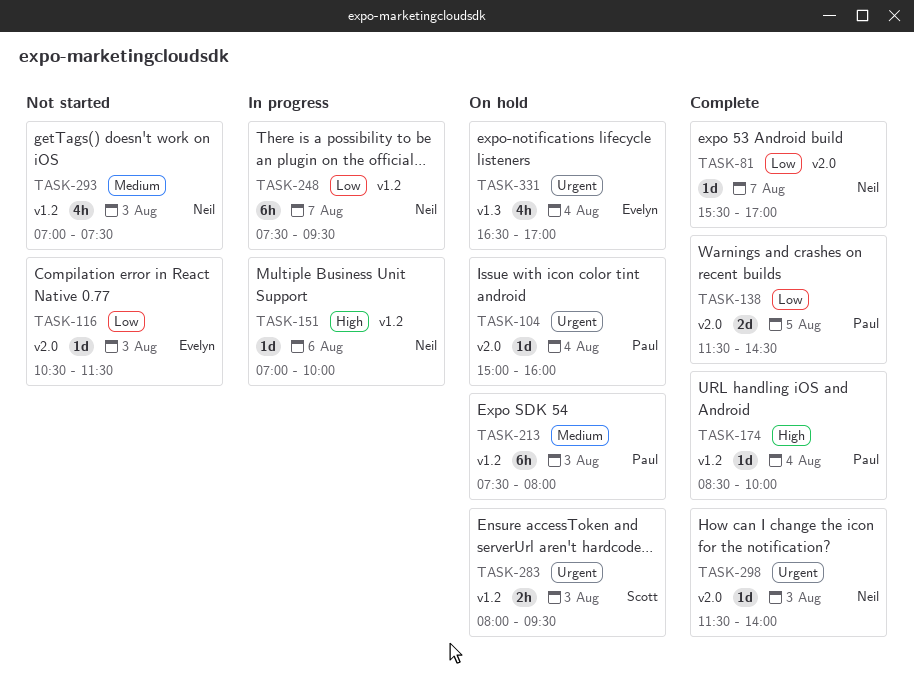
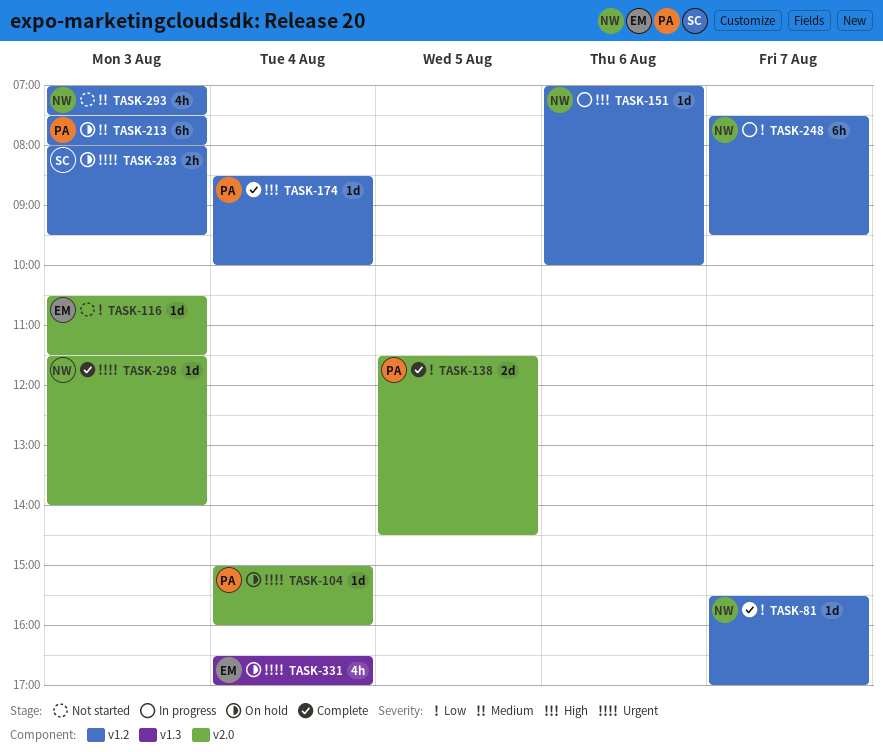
TASK-81, label: v2.0 -> v1.2

